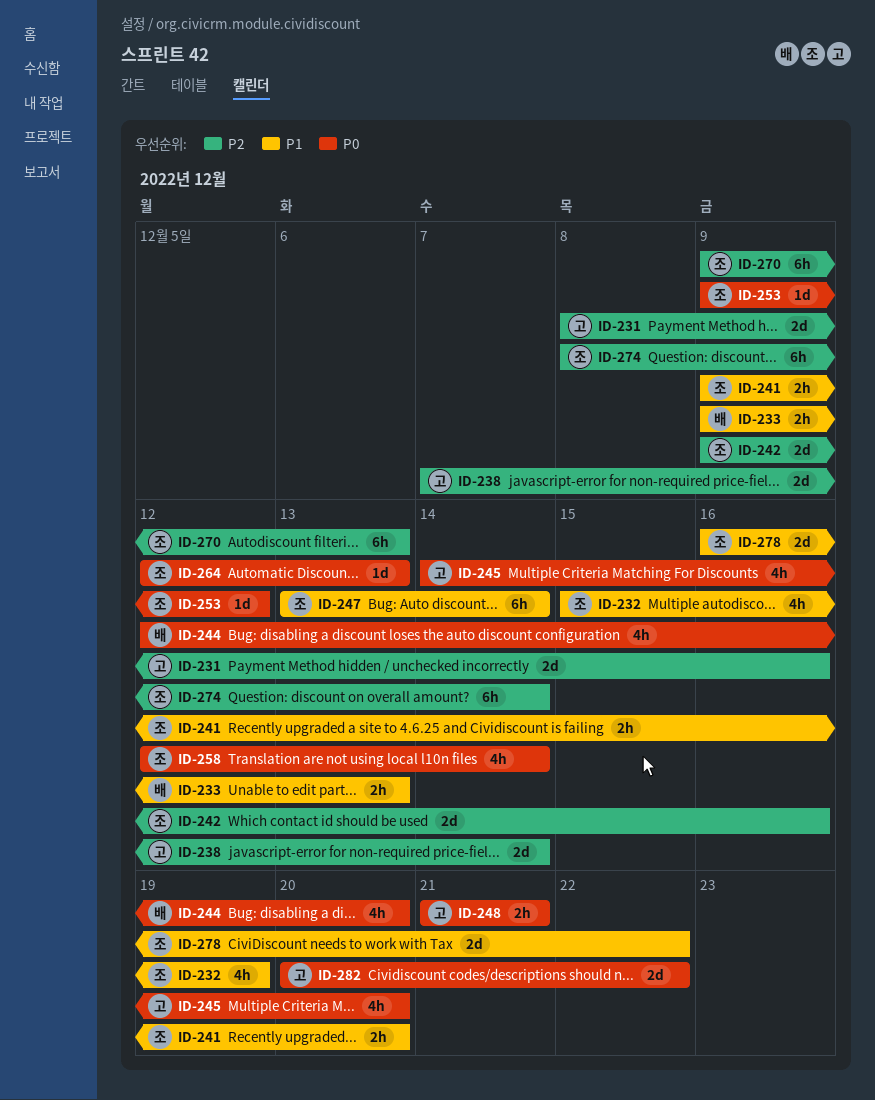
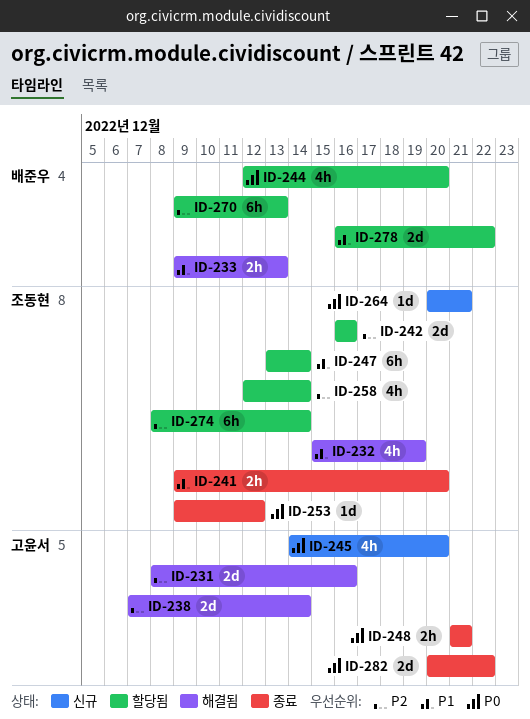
ID-242, start: Dec 9 -> Dec 16
ID-258, priority: P0 -> P2
ID-264, start: Dec 12 -> Dec 20
ID-264, due: Dec 13 -> Dec 21
ID-270, owner: 조동현 -> 배준우
ID-278, owner: 조동현 -> 배준우

